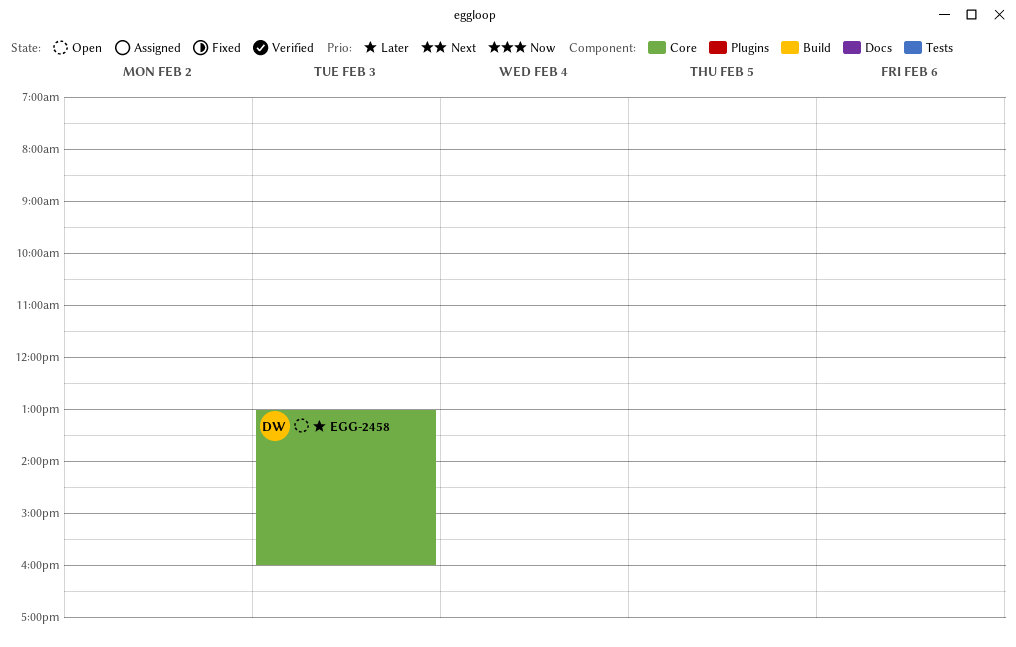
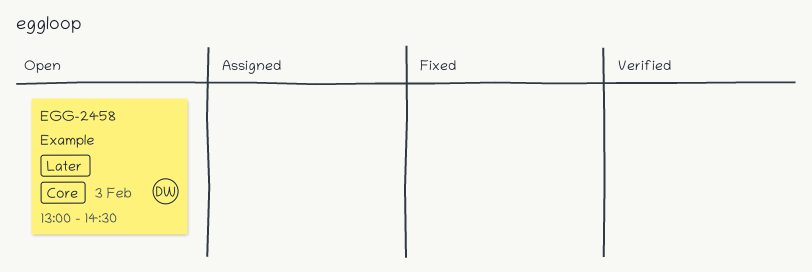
EGG-2458, ends: 16:00 -> 14:30

